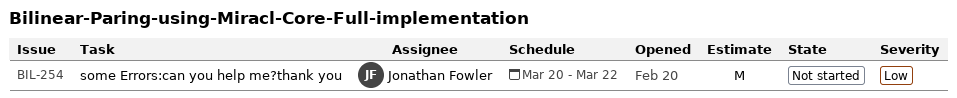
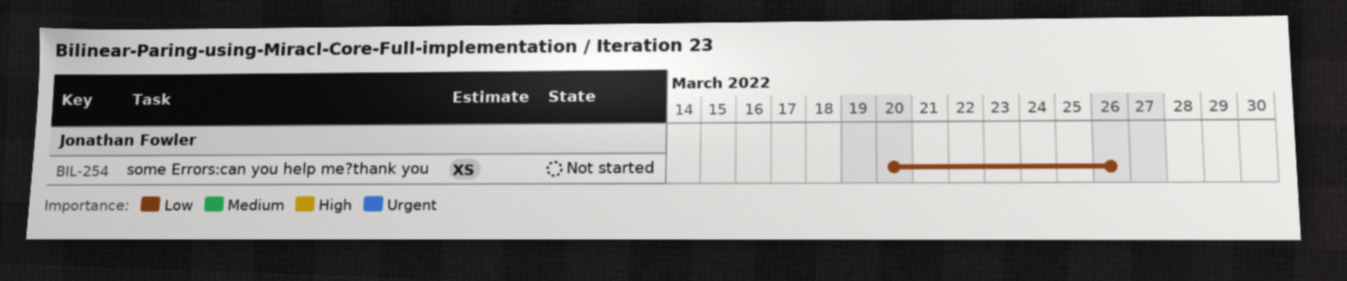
BIL-254, estimate: M -> XS
BIL-254, due: Mar 22 -> Mar 26

